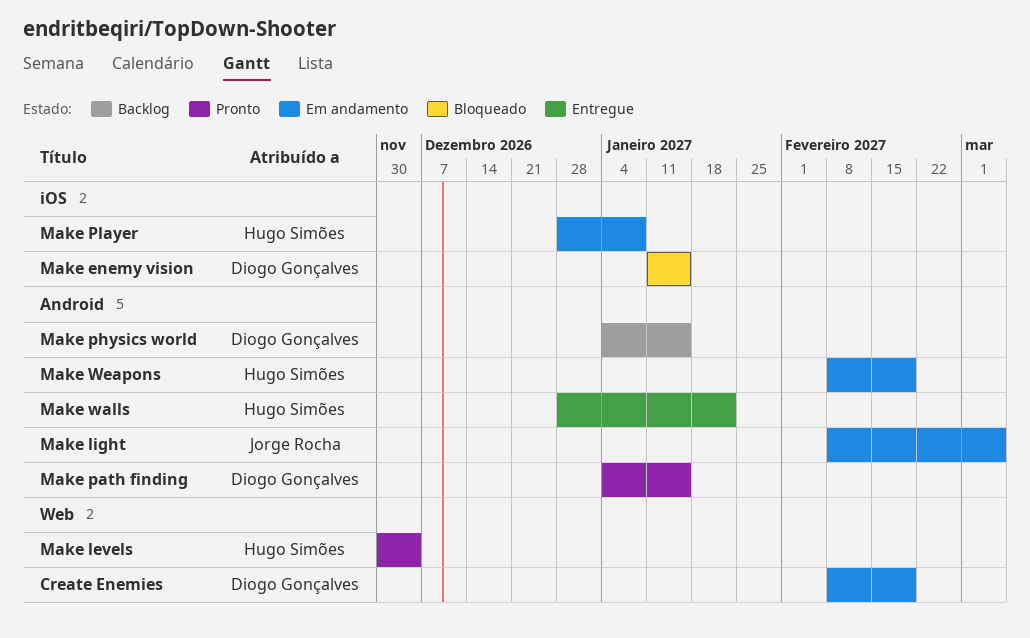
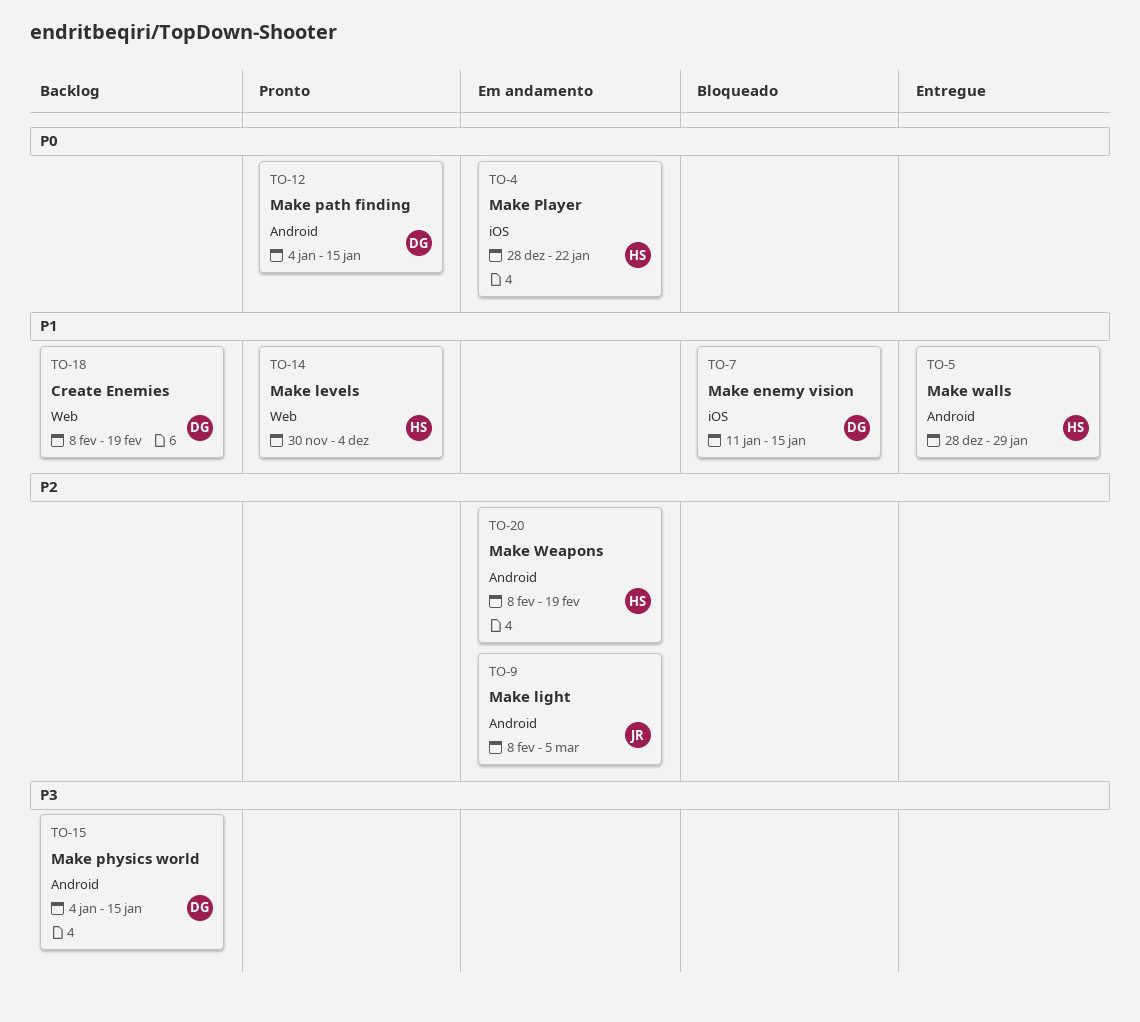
Create Enemies, status: Em andamento -> Backlog
Make Player, due: Jan 8 -> Jan 22
Make walls, due: Jan 22 -> Jan 29

